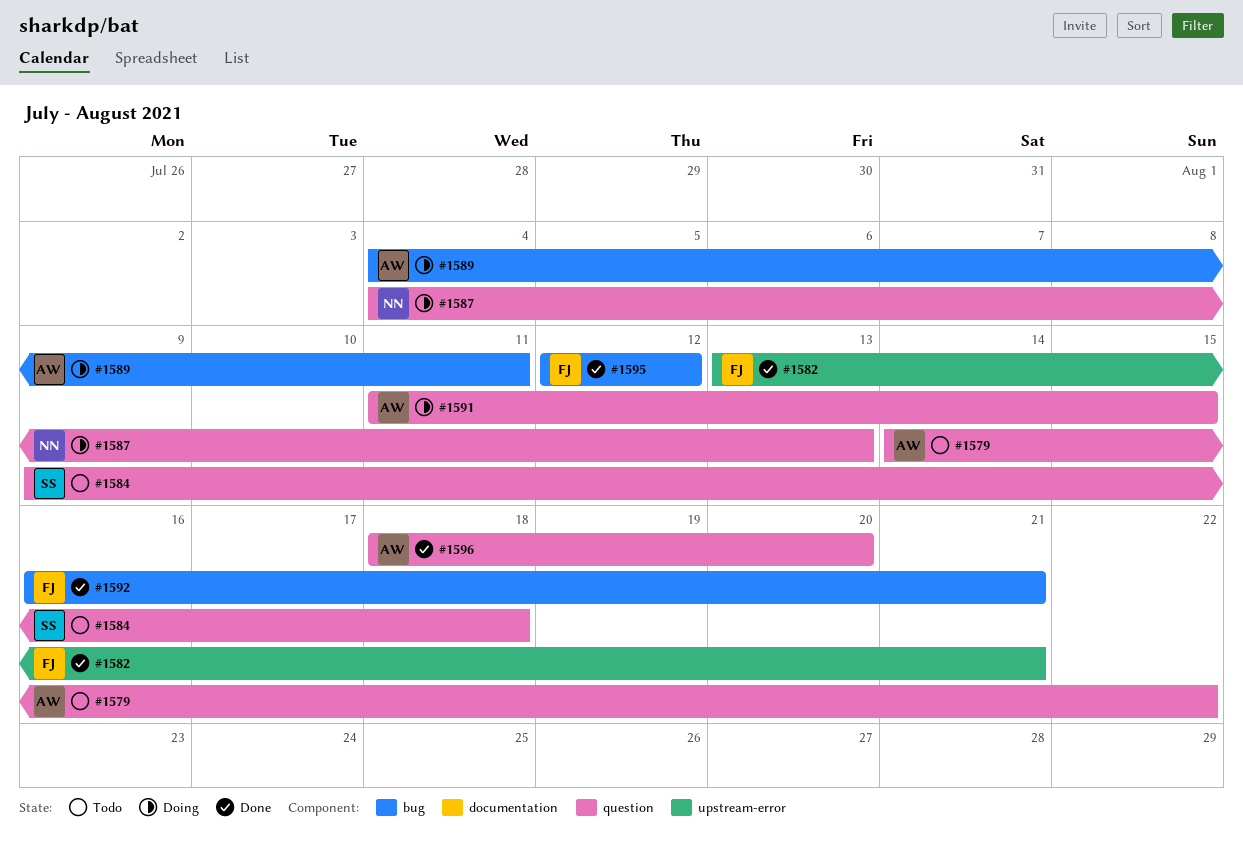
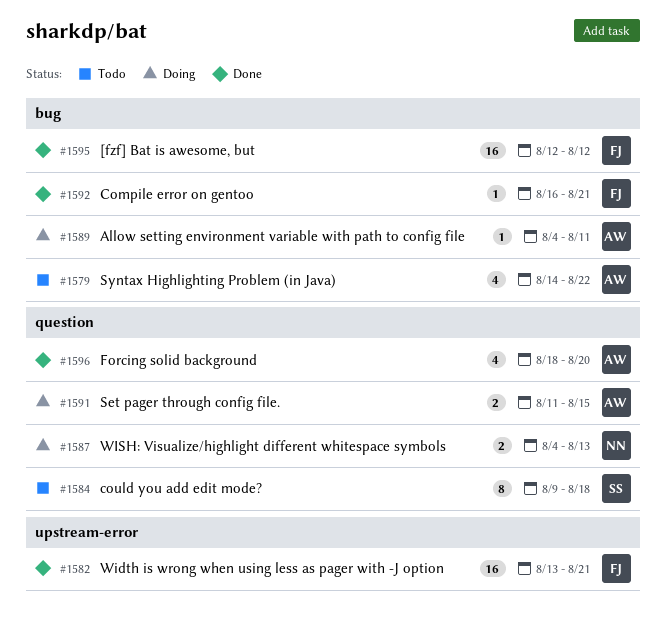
#1579, label: question -> bug

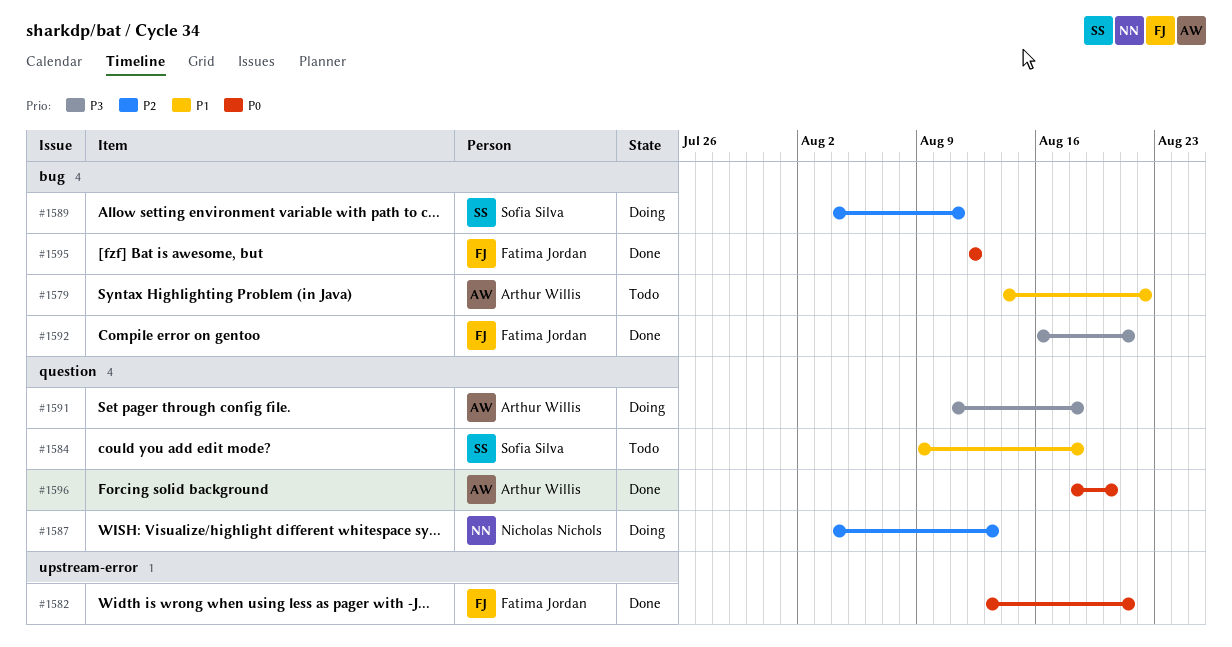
#1589, owner: Arthur Willis -> Sofia Silva
#1591, due: Aug 15 -> Aug 18

